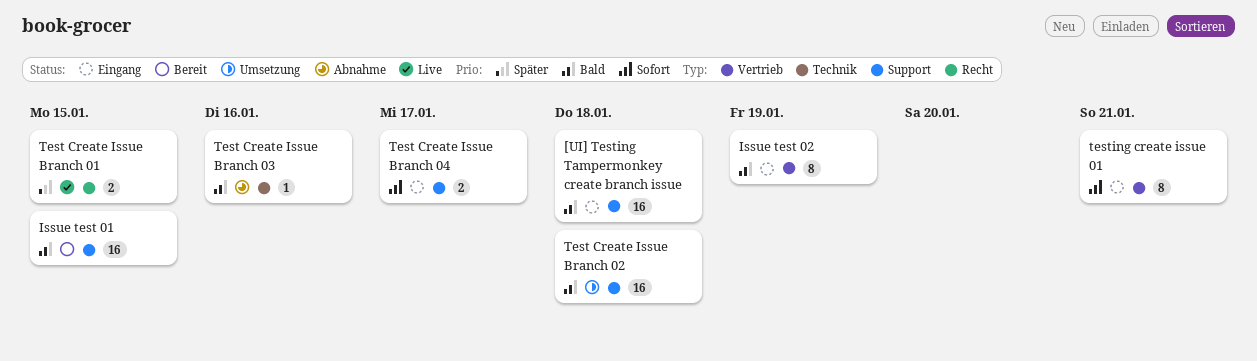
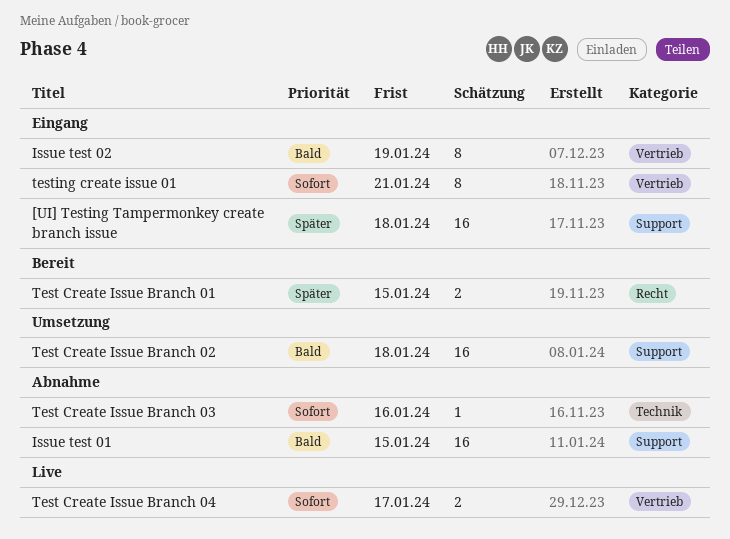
[UI] Testing Tampermonkey create branch issue, priority: Bald -> Später
Issue test 01, status: Bereit -> Abnahme
Test Create Issue Branch 01, status: Live -> Bereit
Test Create Issue Branch 03, priority: Bald -> Sofort
Test Create Issue Branch 04, status: Eingang -> Live
Test Create Issue Branch 04, label: Support -> Vertrieb

